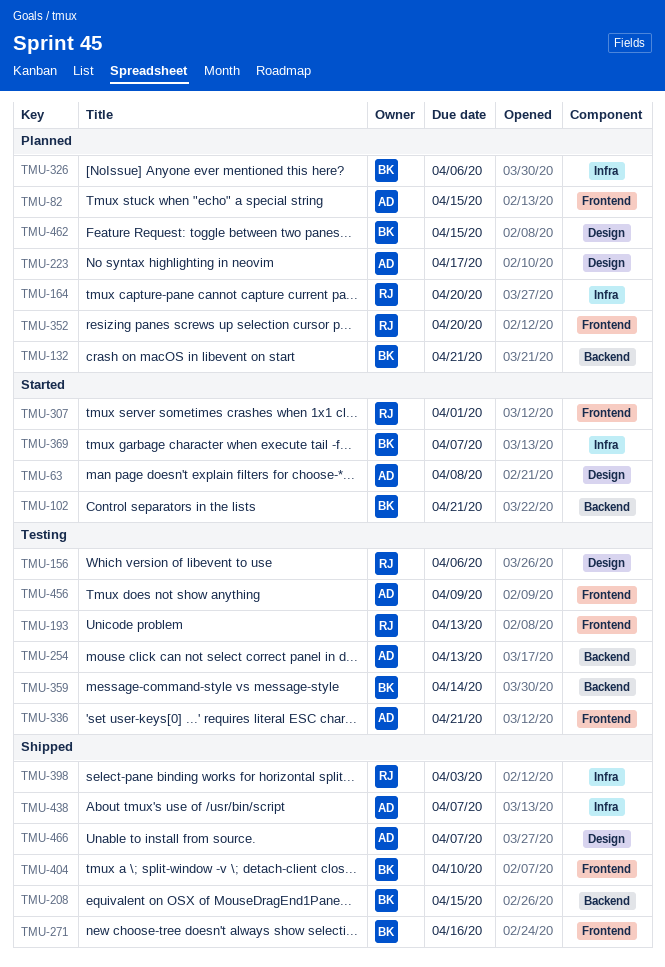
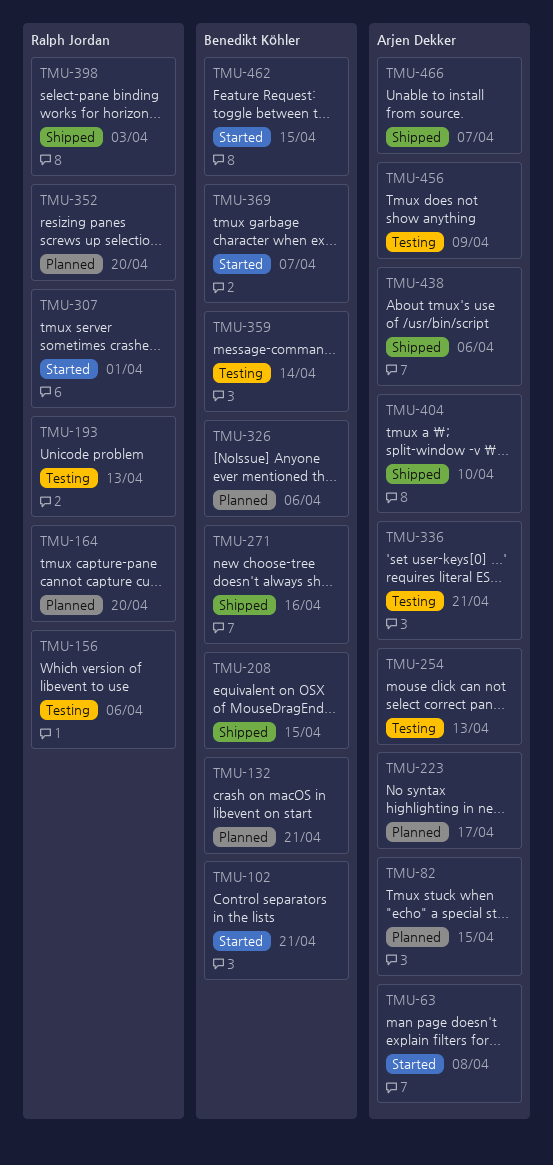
TMU-404, owner: Benedikt Köhler -> Arjen Dekker
TMU-438, due: Apr 7 -> Apr 6
TMU-462, status: Planned -> Started

